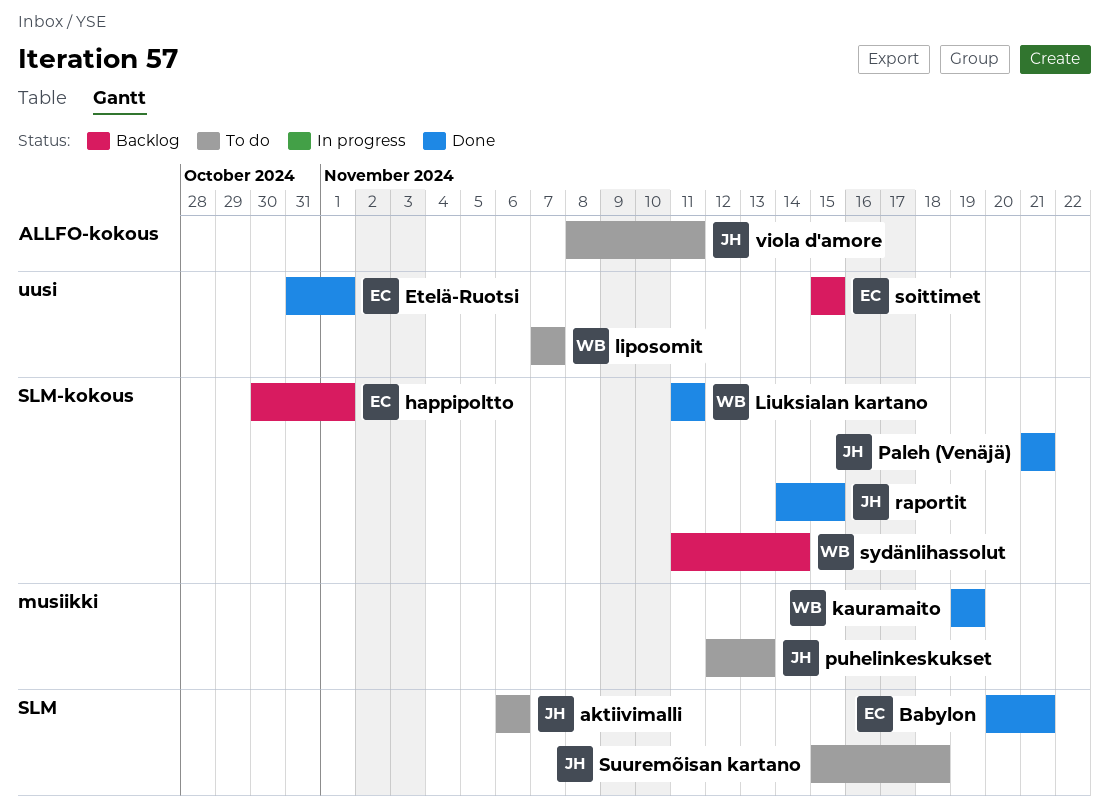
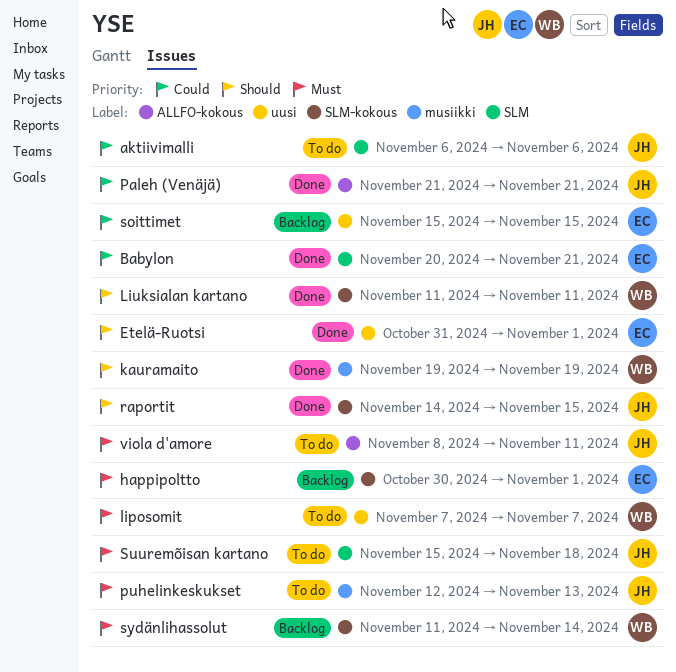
Paleh (Venäjä), label: SLM-kokous -> ALLFO-kokous

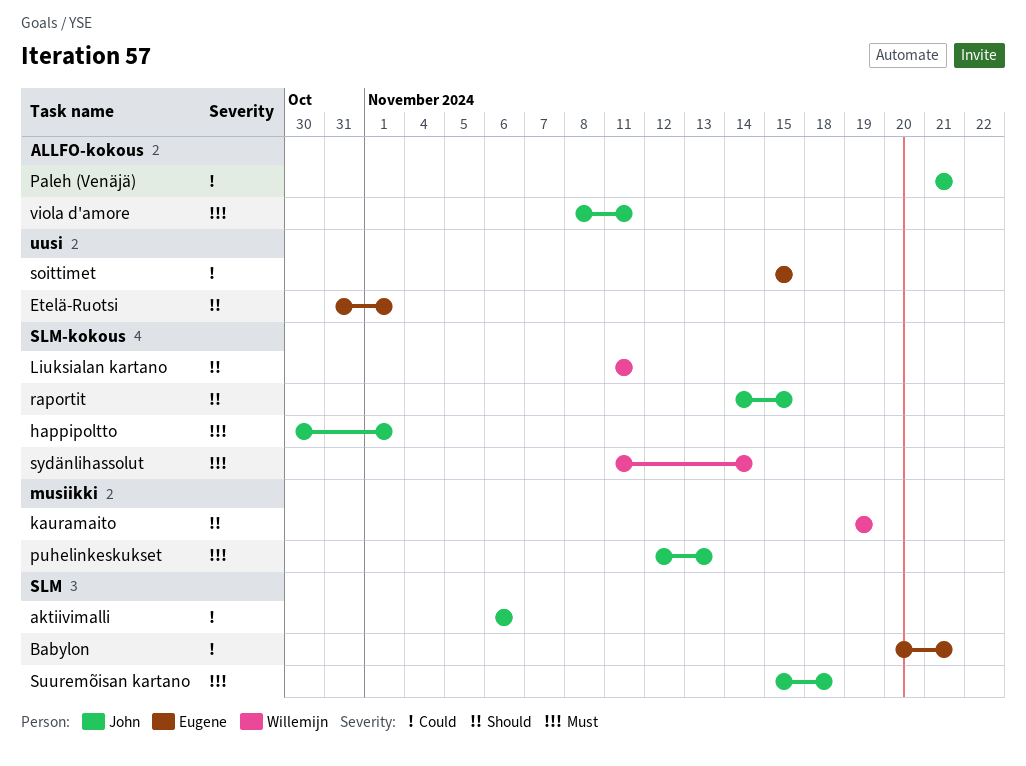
happipoltto, owner: Eugene -> John
liposomit: present -> none

